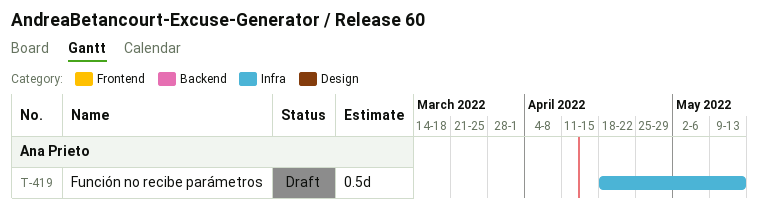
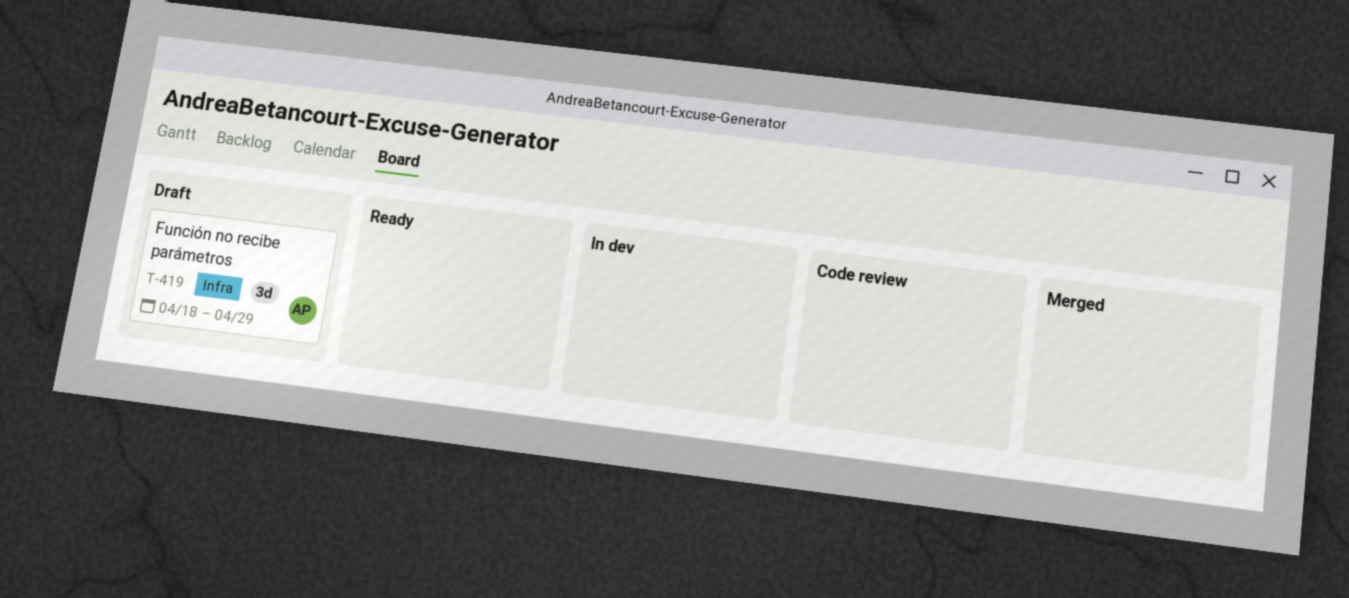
T-419, estimate: 0.5d -> 3d
T-419, due: May 13 -> Apr 29

